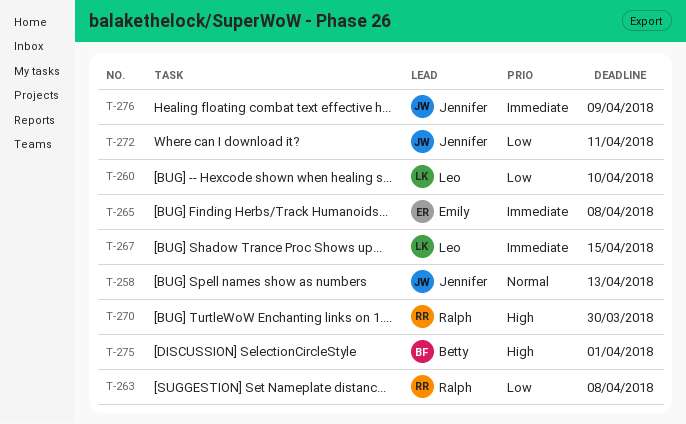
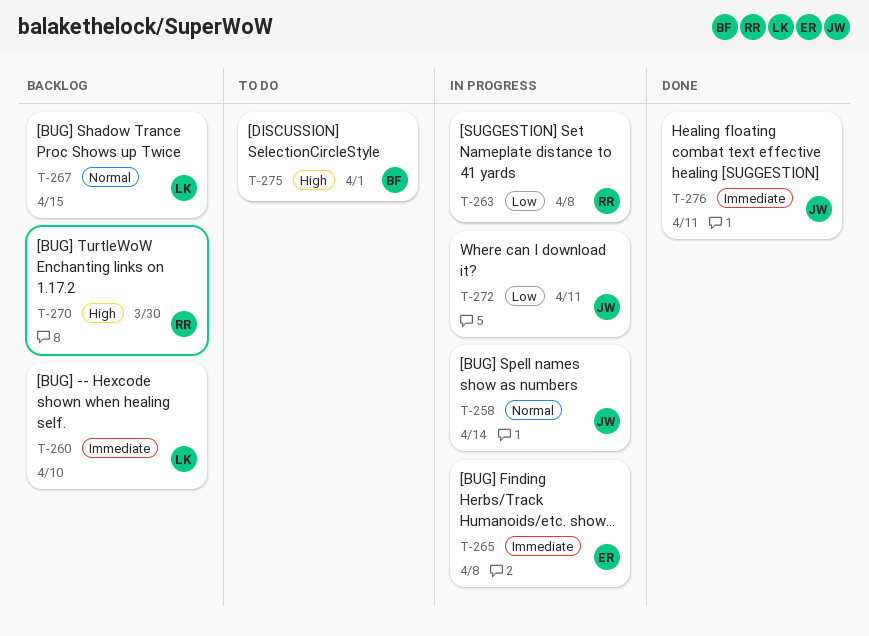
T-258, due: Apr 13 -> Apr 14
T-260, priority: Low -> Immediate
T-267, priority: Immediate -> Normal
T-276, due: Apr 9 -> Apr 11

